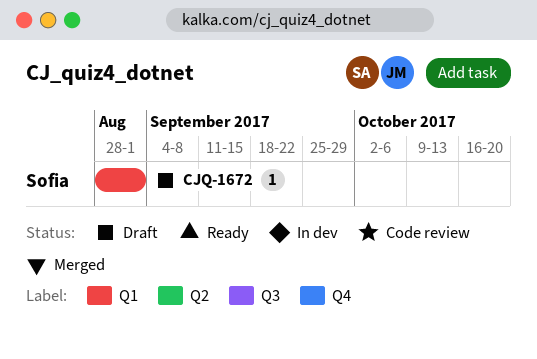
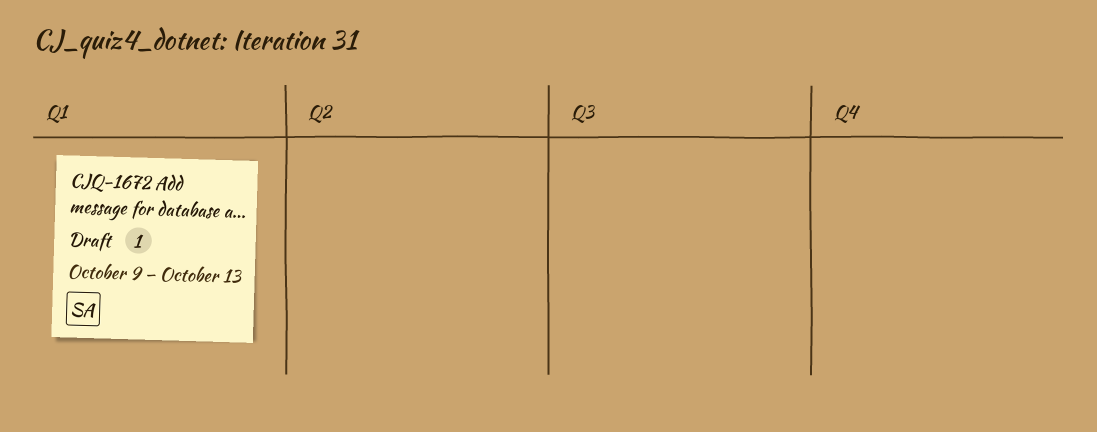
CJQ-1672, start: Aug 28 -> Oct 9
CJQ-1672, due: Sep 1 -> Oct 13

